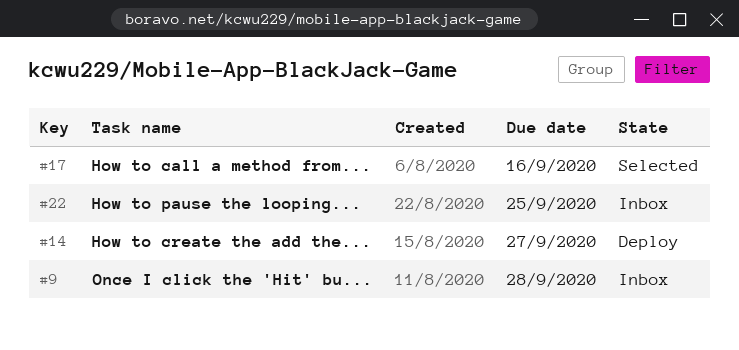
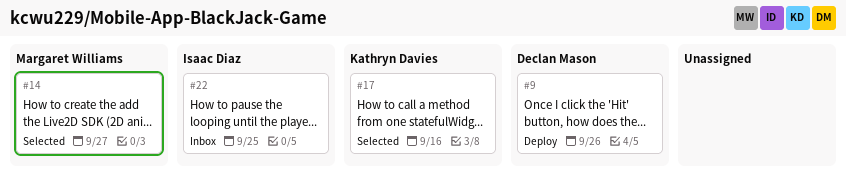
#9, status: Inbox -> Deploy
#9, due: Sep 28 -> Sep 26
#14, status: Deploy -> Selected

